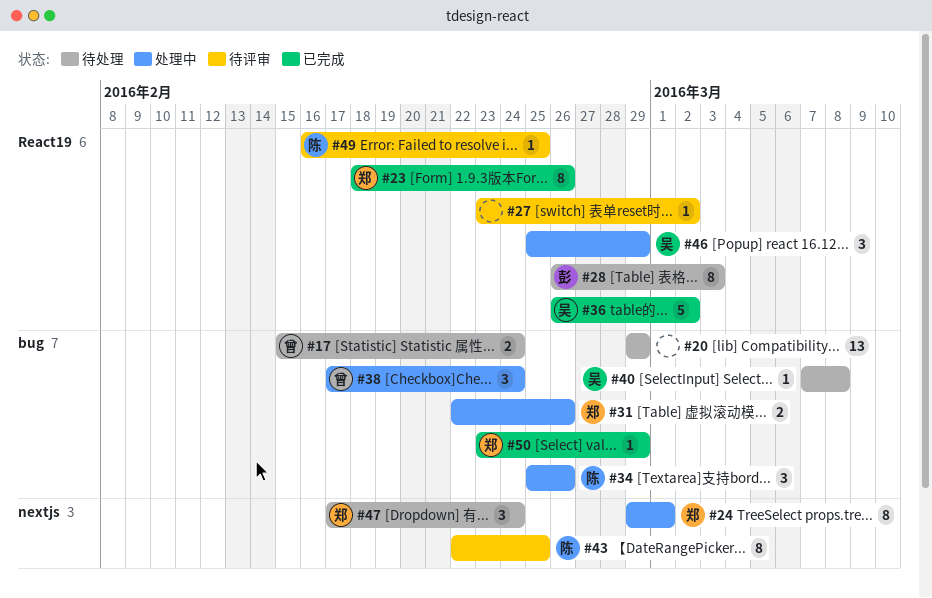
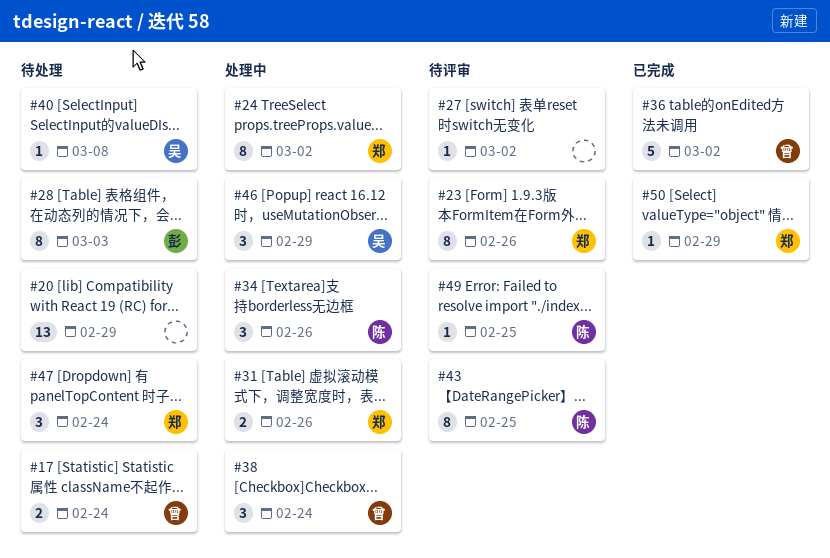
#23, status: 已完成 -> 待评审
#24, due: Mar 1 -> Mar 2
#36, owner: 吴 -> 曾

